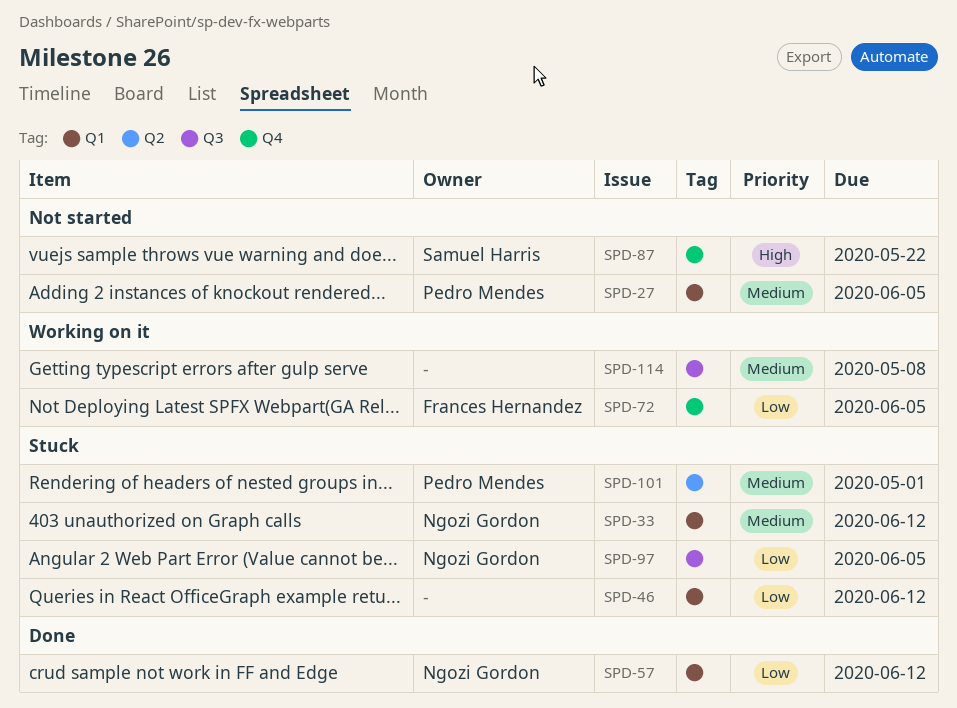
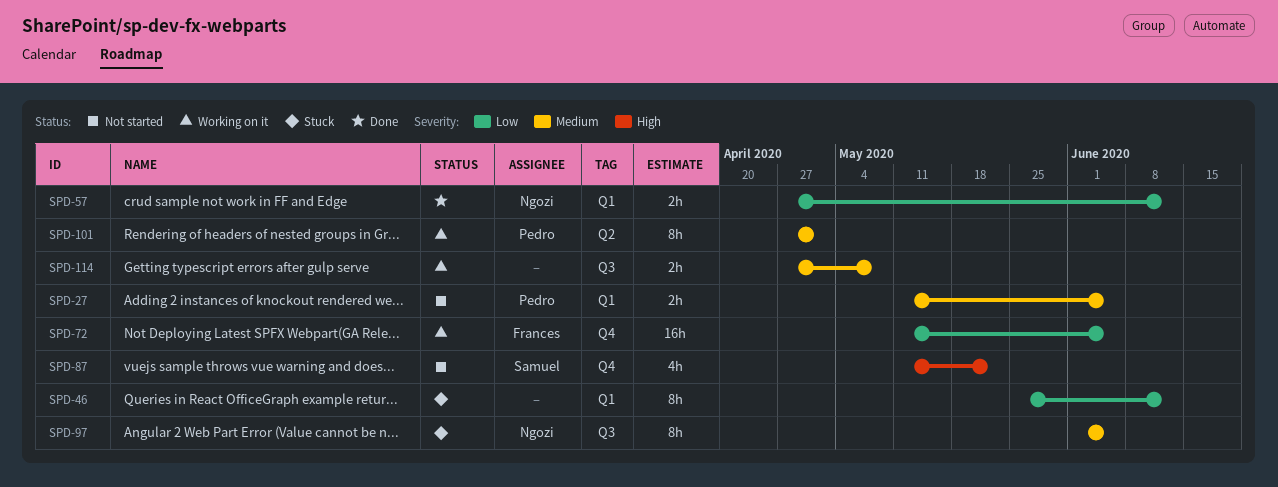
SPD-33: present -> none
SPD-97, priority: Low -> Medium
SPD-101, status: Stuck -> Working on it

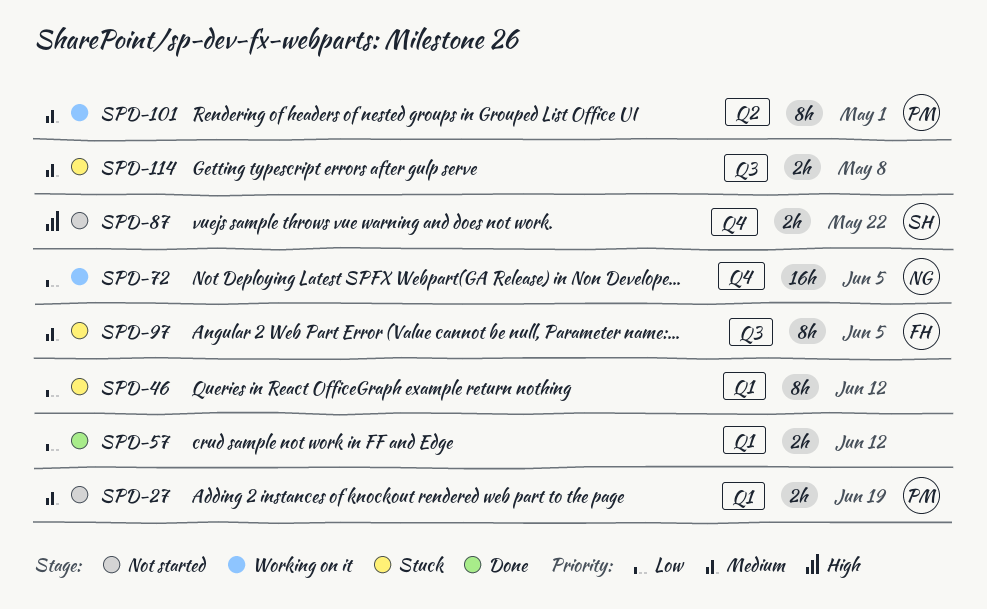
SPD-27, due: Jun 5 -> Jun 19
SPD-57, owner: Ngozi -> none
SPD-72, owner: Frances -> Ngozi
SPD-87, estimate: 4h -> 2h
SPD-97, owner: Ngozi -> Frances
SPD-114, status: Working on it -> Stuck

